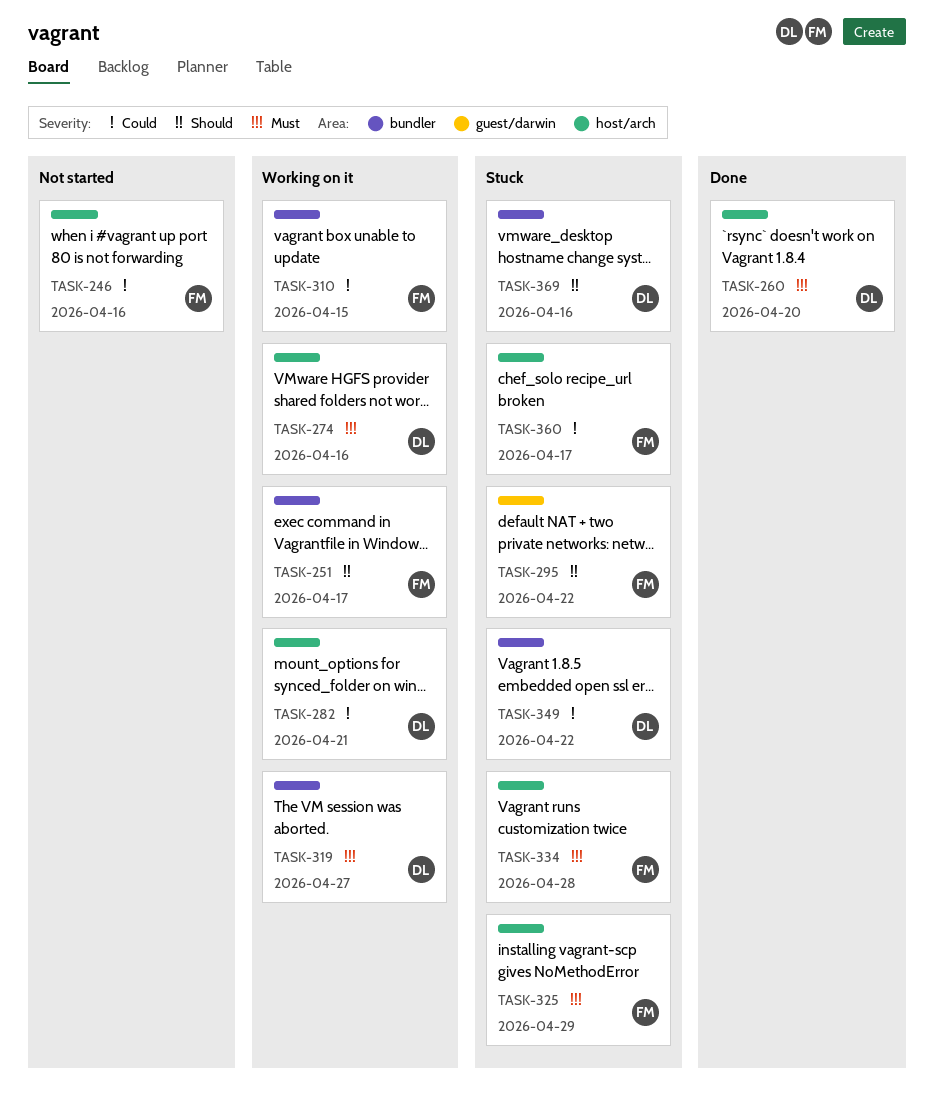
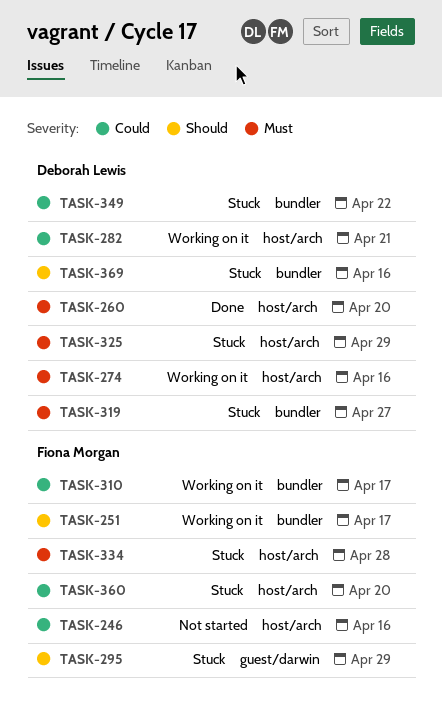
TASK-295, due: Apr 22 -> Apr 29
TASK-310, due: Apr 15 -> Apr 17
TASK-319, status: Working on it -> Stuck
TASK-325, owner: Fiona Morgan -> Deborah Lewis
TASK-360, due: Apr 17 -> Apr 20

